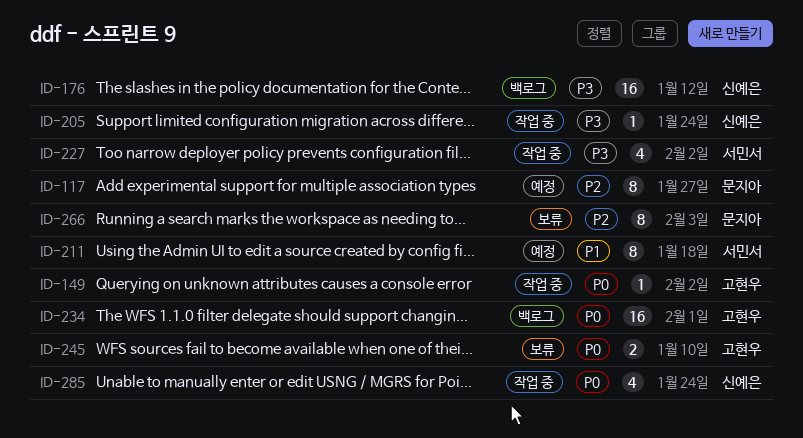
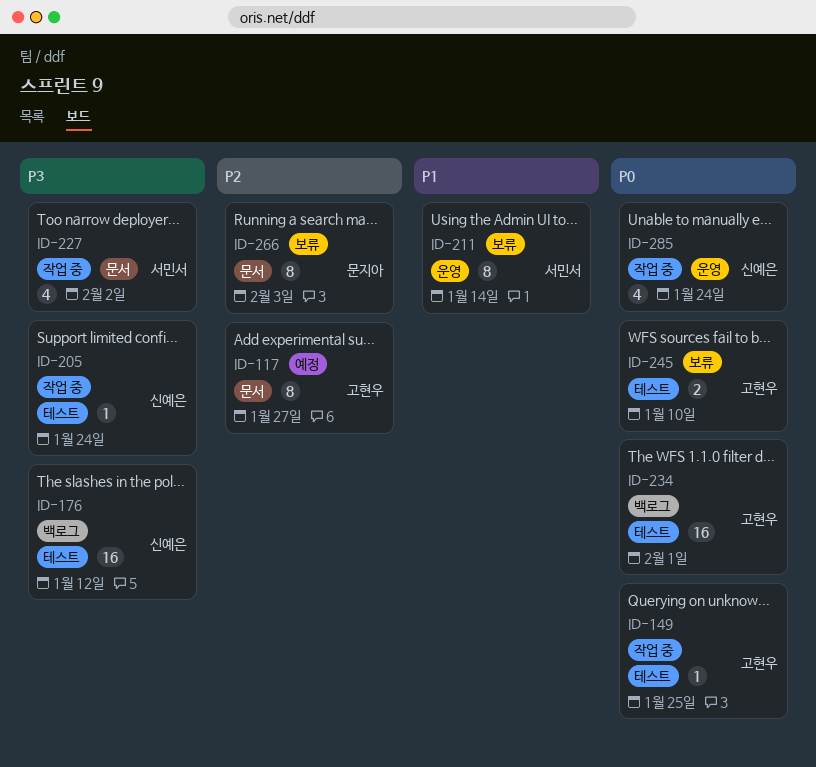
ID-117, owner: 문지아 -> 고현우
ID-149, due: Feb 2 -> Jan 25
ID-211, status: 예정 -> 보류
ID-211, due: Jan 18 -> Jan 14

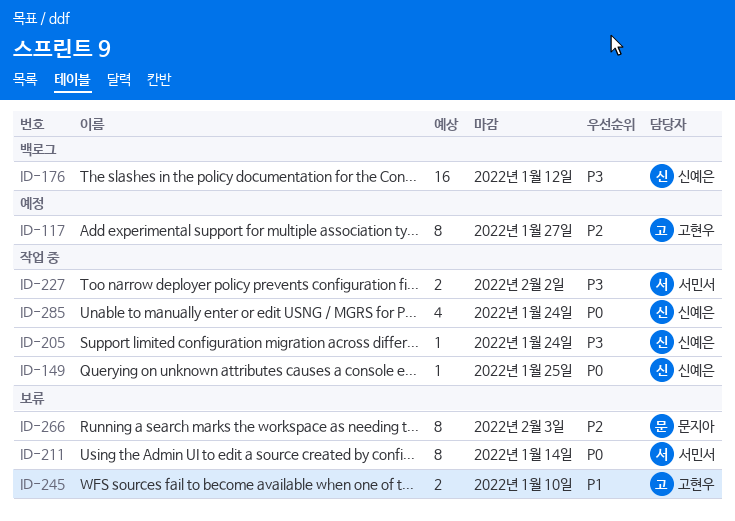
ID-149, owner: 고현우 -> 신예은
ID-211, priority: P1 -> P0
ID-227, estimate: 4 -> 2
ID-234: present -> none
ID-245, priority: P0 -> P1

